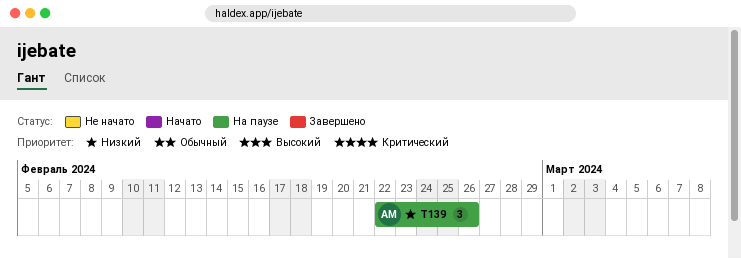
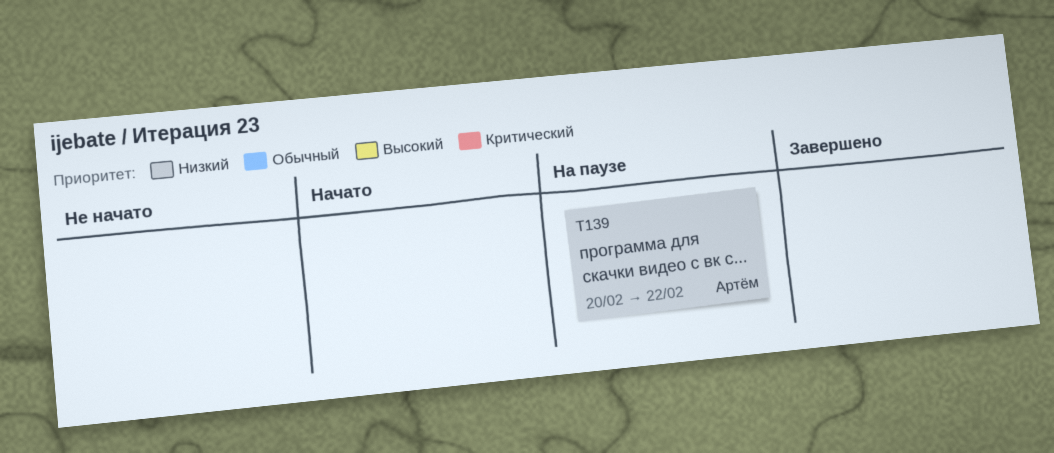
T139, start: Feb 22 -> Feb 20
T139, due: Feb 26 -> Feb 22

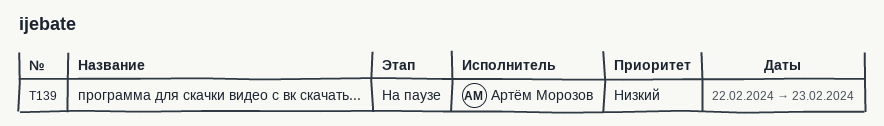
T139, start: Feb 20 -> Feb 22
T139, due: Feb 22 -> Feb 23

